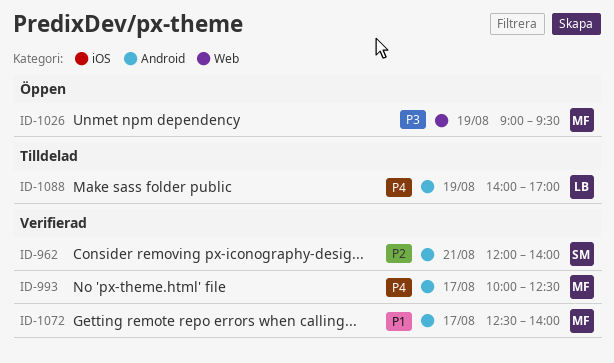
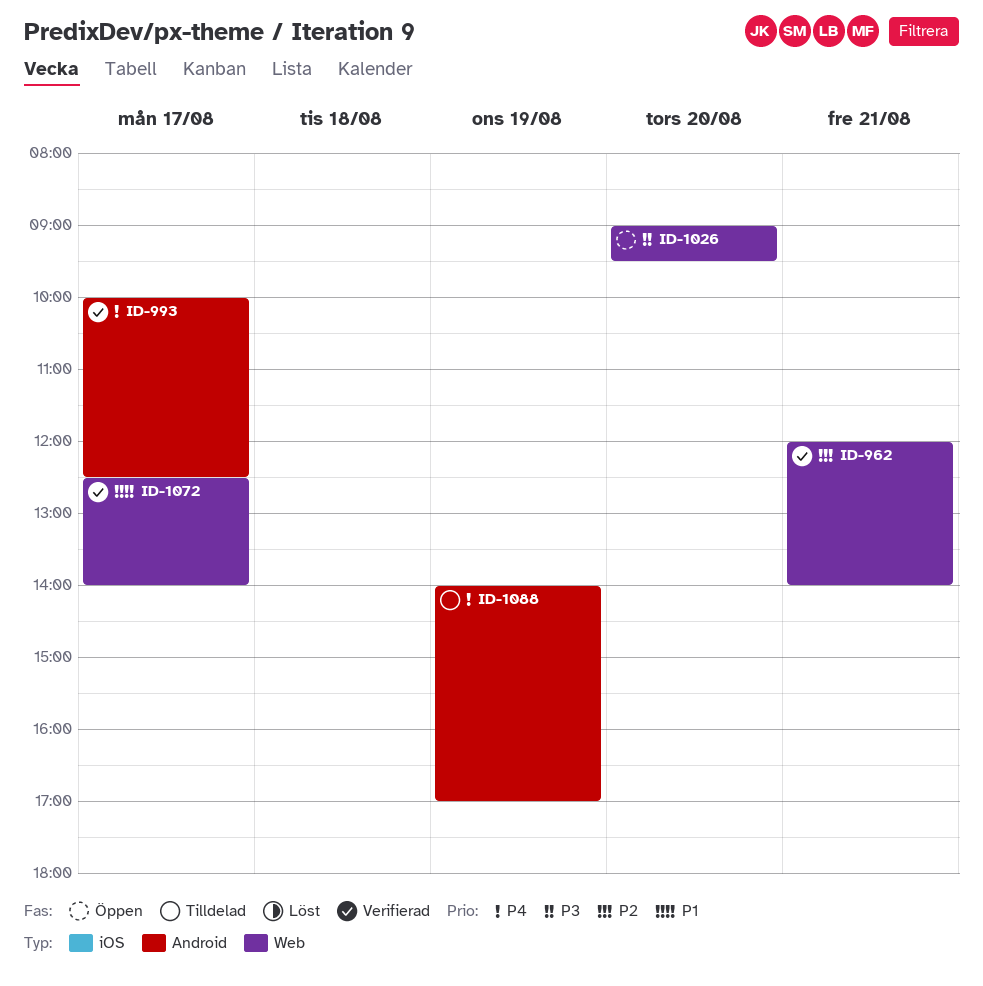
ID-962, label: Android -> Web
ID-1026, day: Aug 19 -> Aug 20
ID-1072, label: Android -> Web

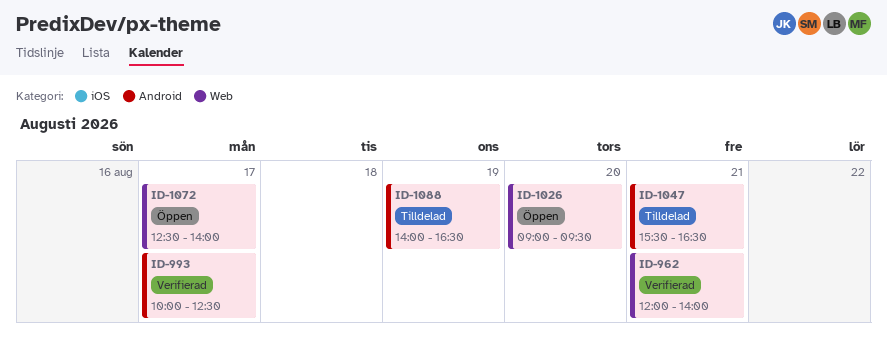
ID-1047: none -> present
ID-1072, status: Verifierad -> Öppen
ID-1088, ends: 17:00 -> 16:30

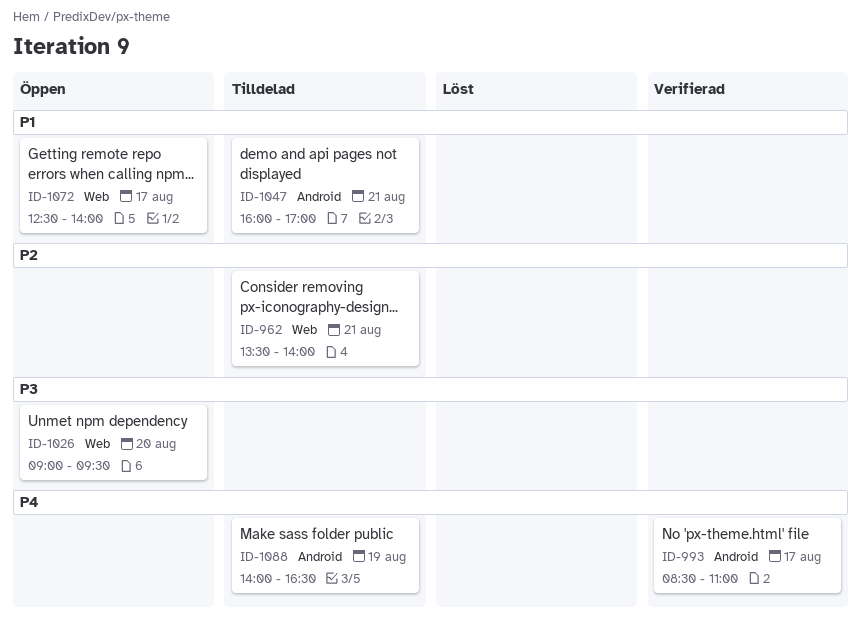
ID-962, status: Verifierad -> Tilldelad
ID-962, begins: 12:00 -> 13:30
ID-993, begins: 10:00 -> 08:30
ID-993, ends: 12:30 -> 11:00
ID-1047, begins: 15:30 -> 16:00
ID-1047, ends: 16:30 -> 17:00

